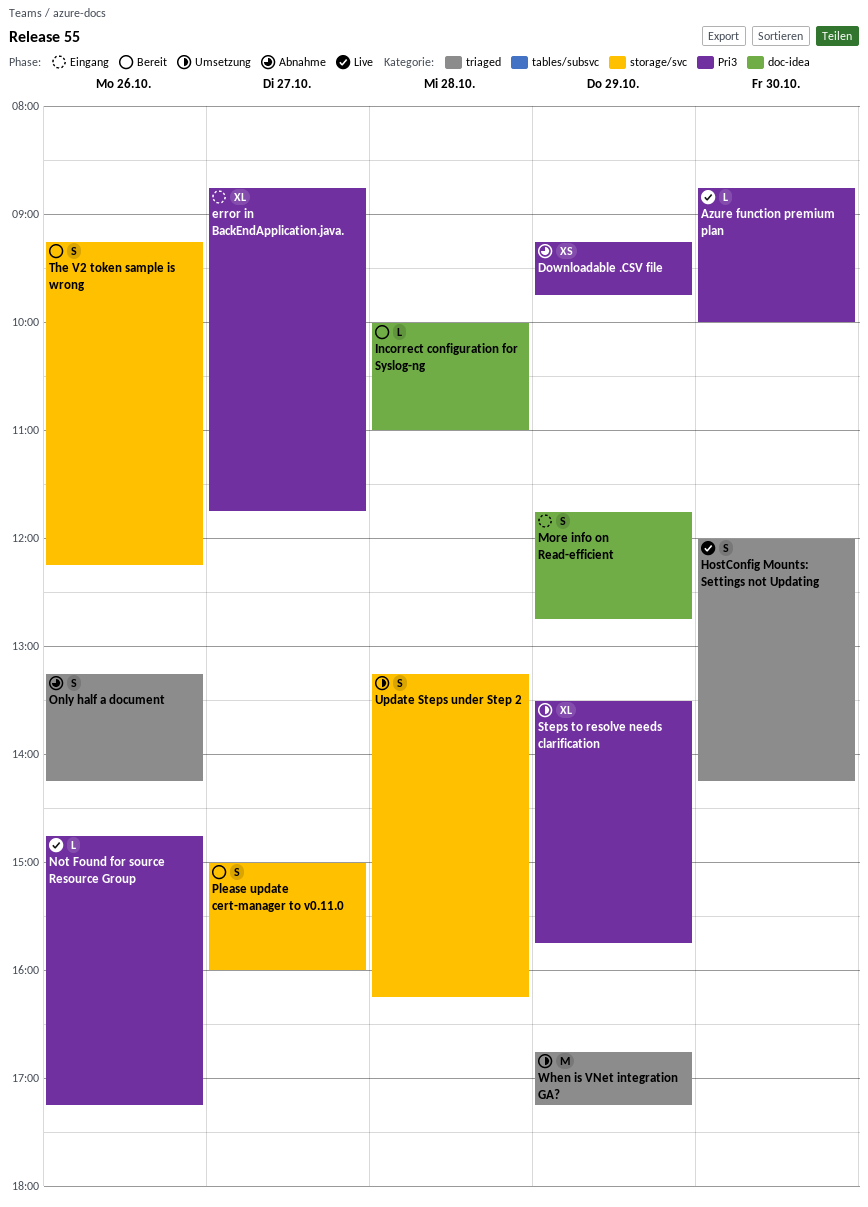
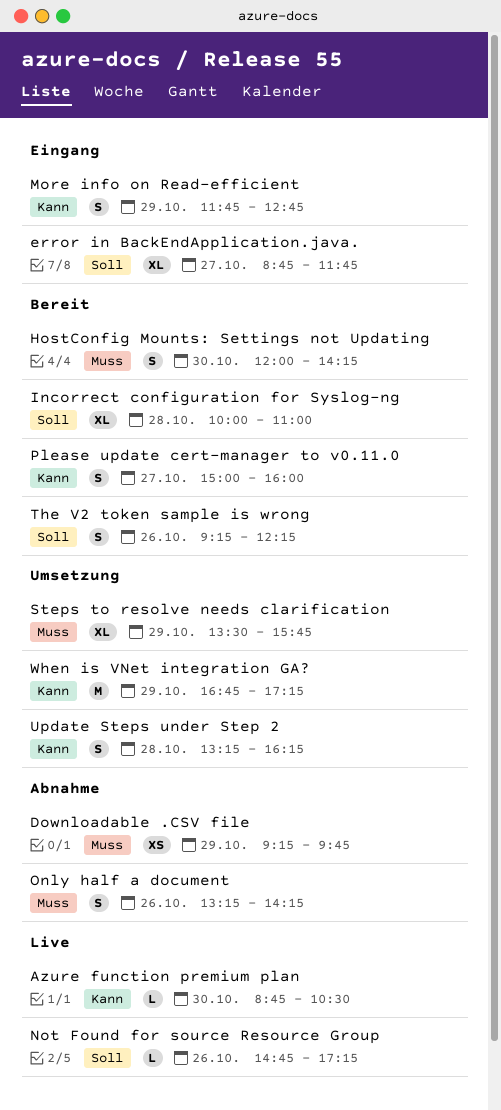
Azure function premium plan, ends: 10:00 -> 10:30
HostConfig Mounts: Settings not Updating, status: Live -> Bereit
Incorrect configuration for Syslog-ng, estimate: L -> XL

